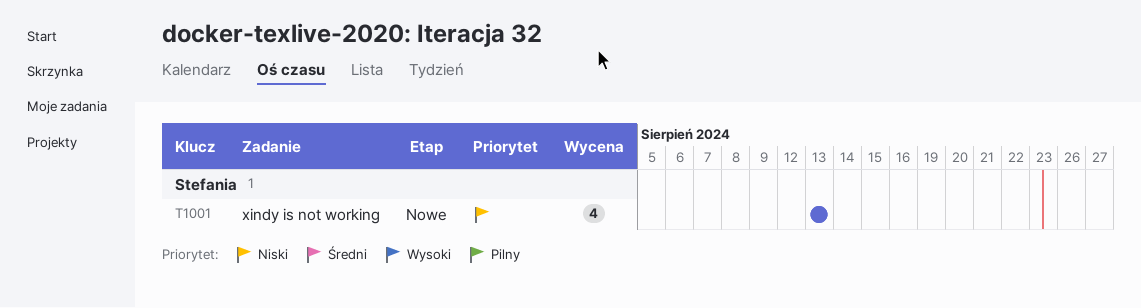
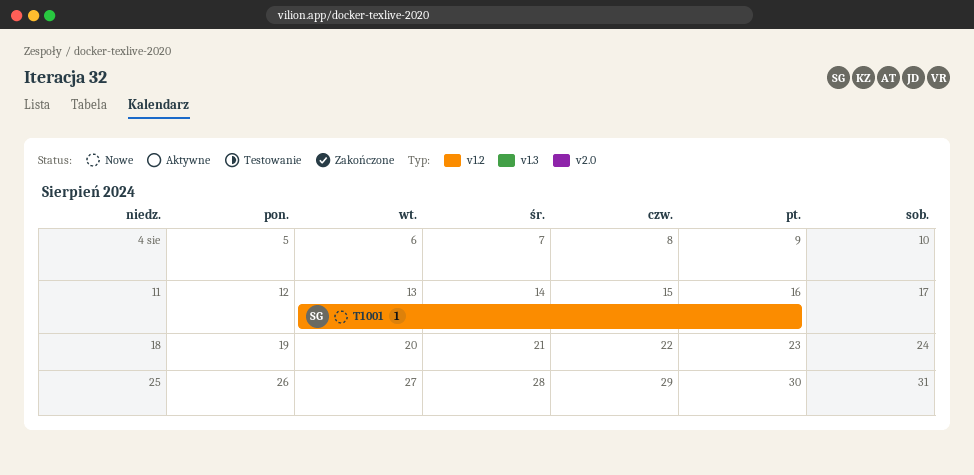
T1001, estimate: 4 -> 1
T1001, due: Aug 13 -> Aug 16

